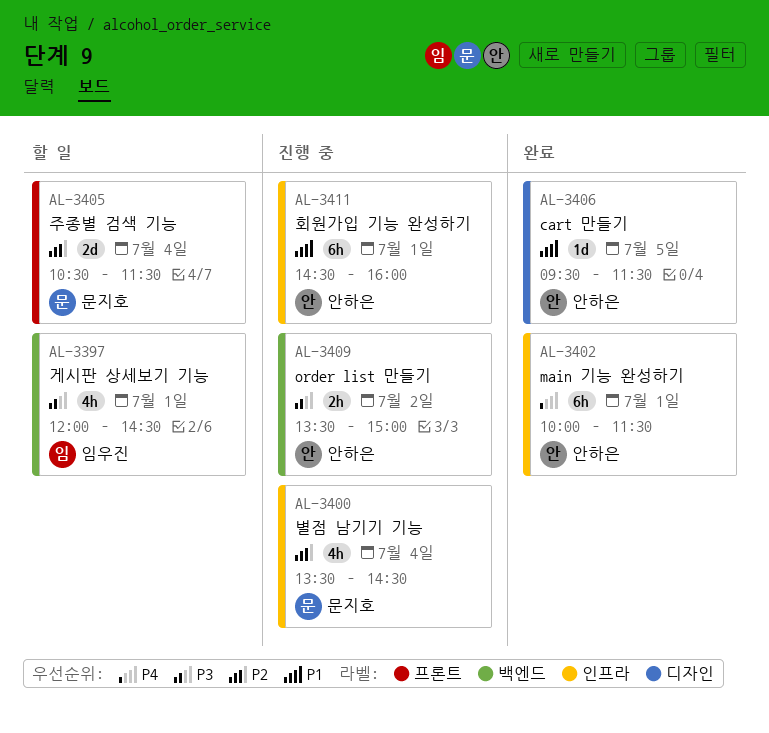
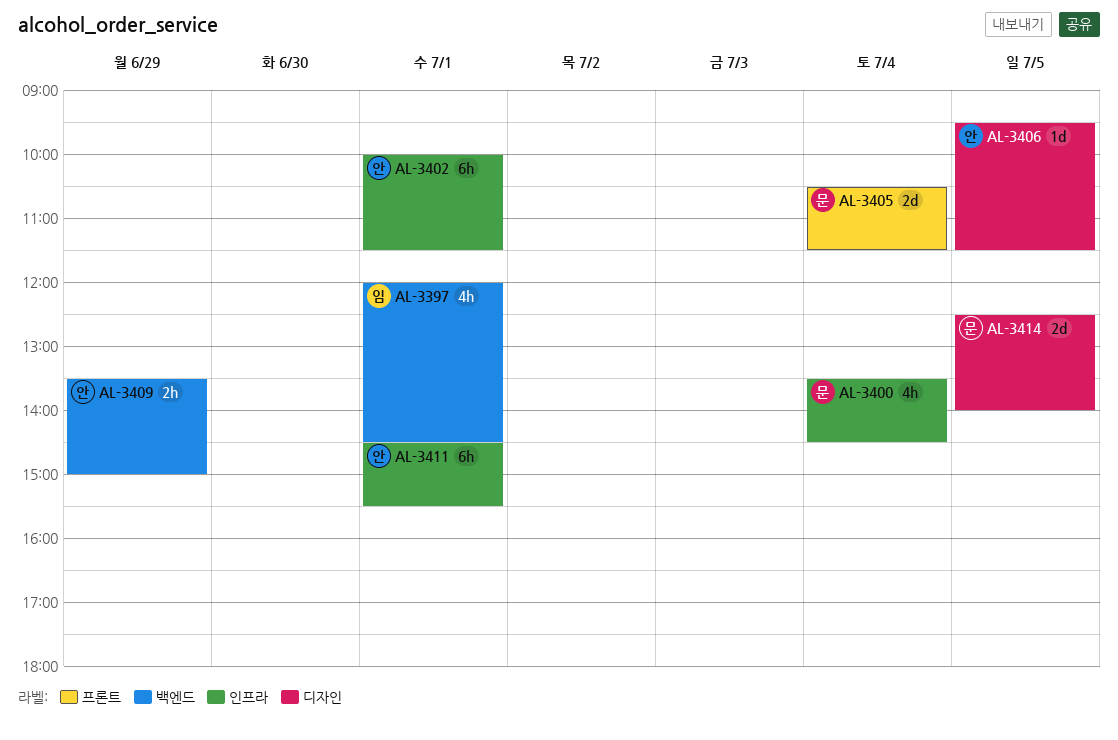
AL-3409, day: Jul 2 -> Jun 29
AL-3411, ends: 16:00 -> 15:30
AL-3414: none -> present

